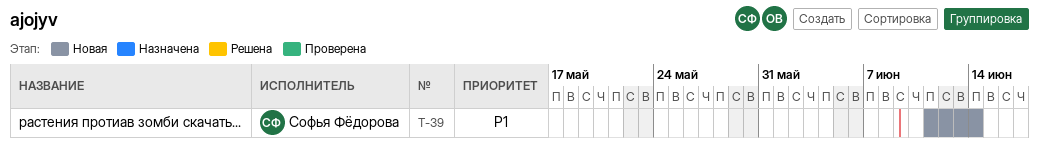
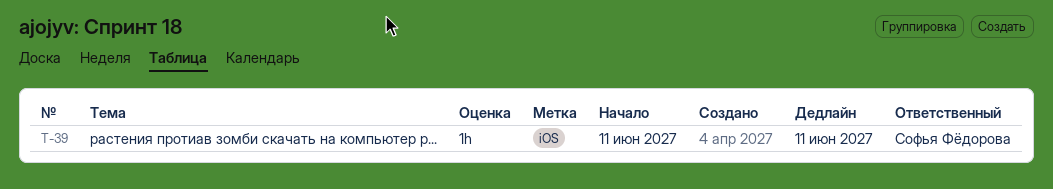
T-39, due: Jun 14 -> Jun 11

